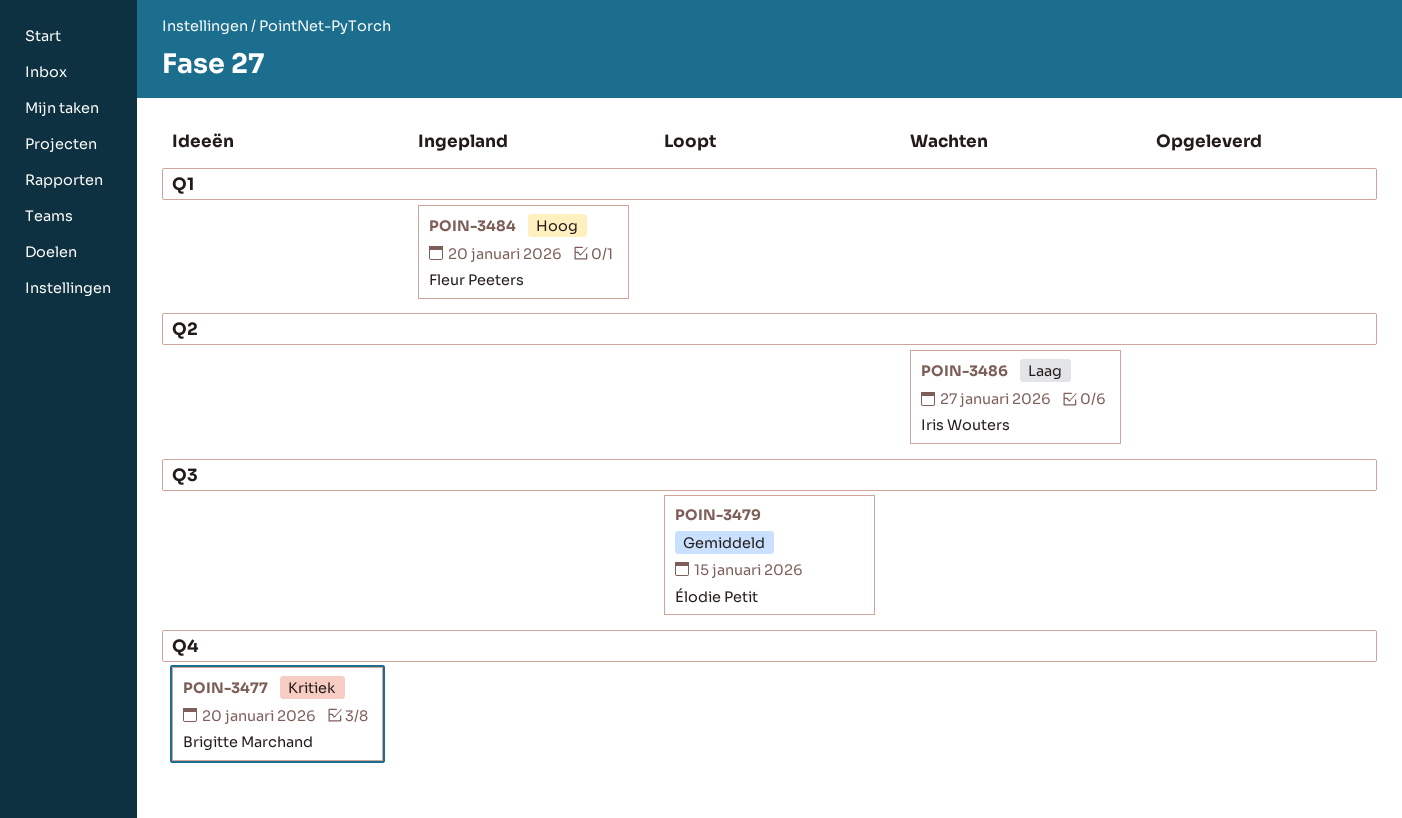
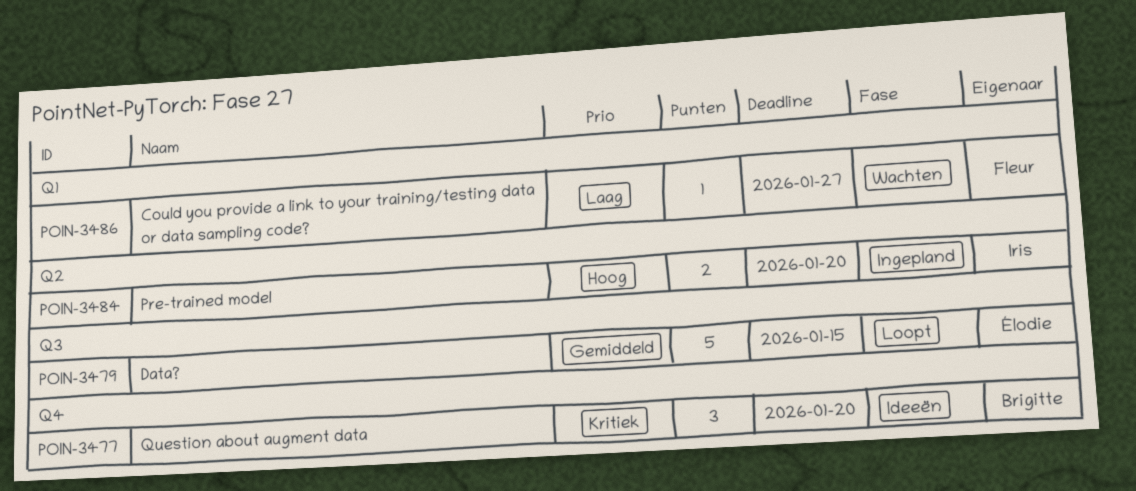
POIN-3484, owner: Fleur Peeters -> Iris Wouters
POIN-3484, label: Q1 -> Q2
POIN-3486, owner: Iris Wouters -> Fleur Peeters
POIN-3486, label: Q2 -> Q1

